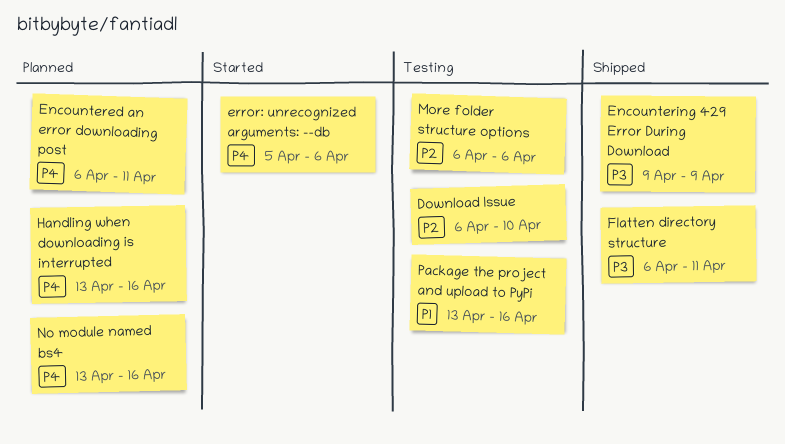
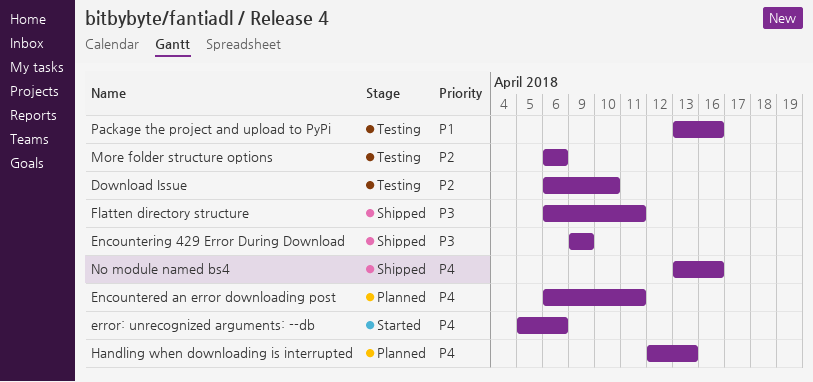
Handling when downloading is interrupted, start: Apr 13 -> Apr 12
Handling when downloading is interrupted, due: Apr 16 -> Apr 13
No module named bs4, status: Planned -> Shipped

